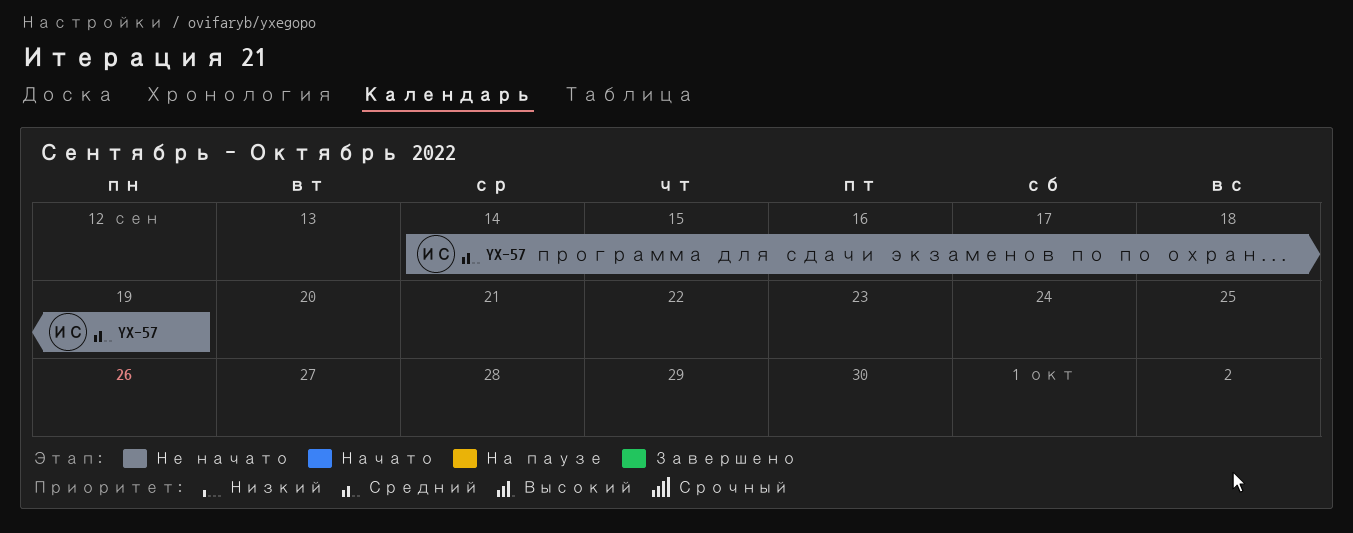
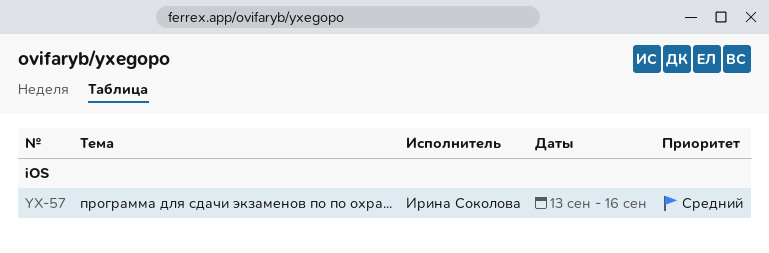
YX-57, start: Sep 14 -> Sep 13
YX-57, due: Sep 19 -> Sep 16

